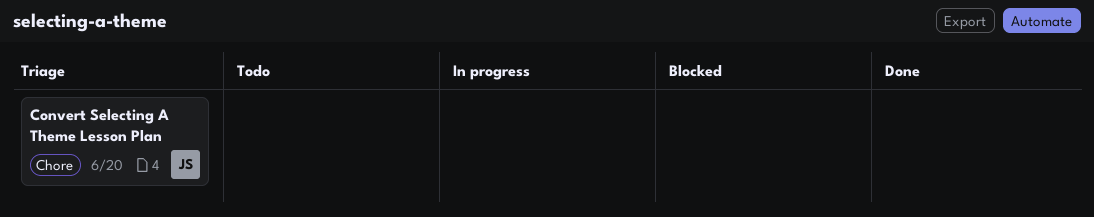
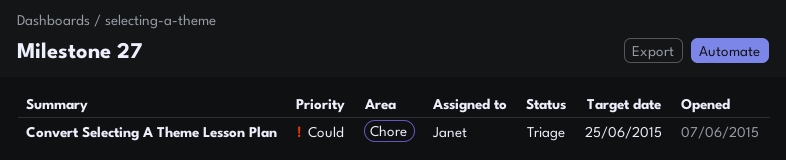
Convert Selecting A Theme Lesson Plan, due: Jun 20 -> Jun 25

